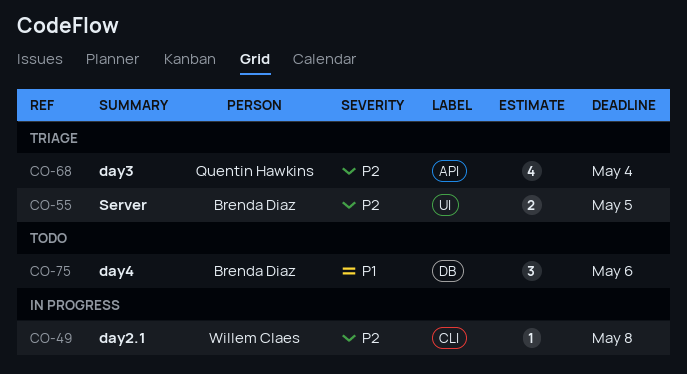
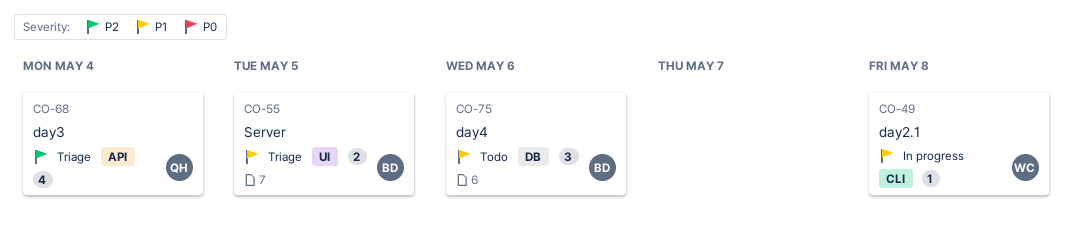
CO-49, priority: P2 -> P1
CO-55, priority: P2 -> P1

